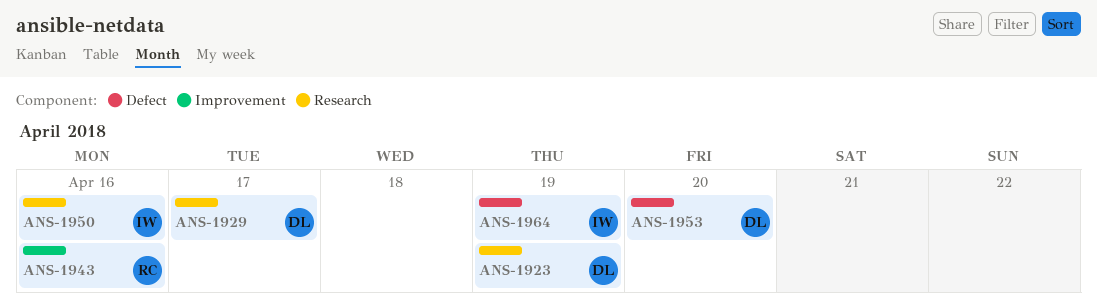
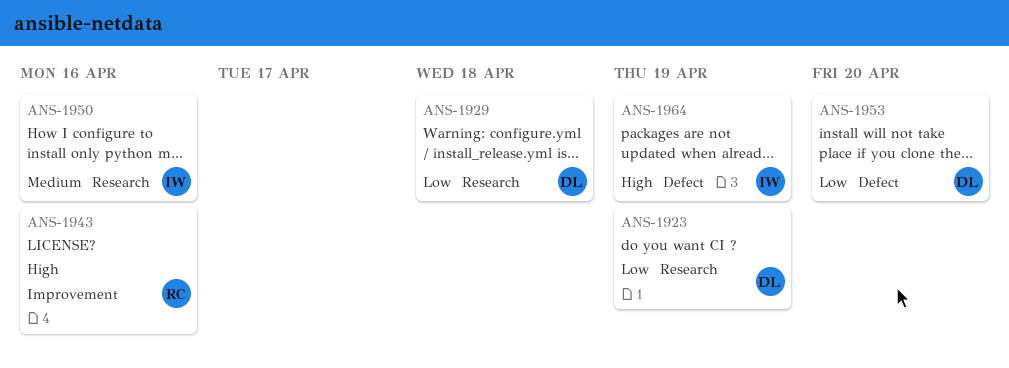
ANS-1929, due: Apr 17 -> Apr 18

